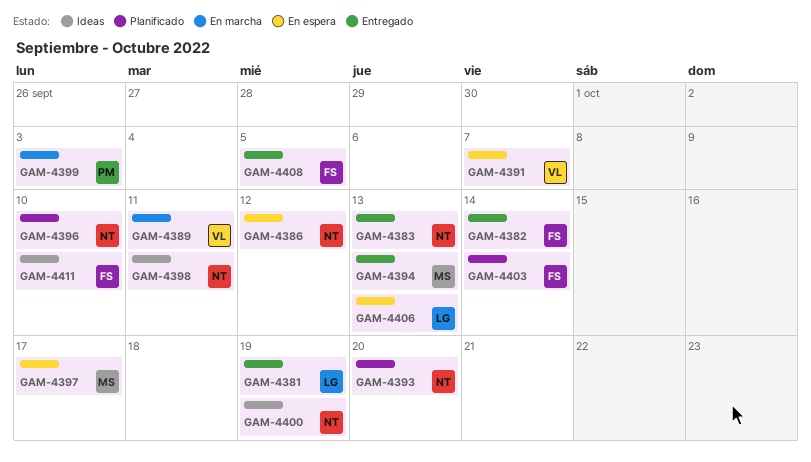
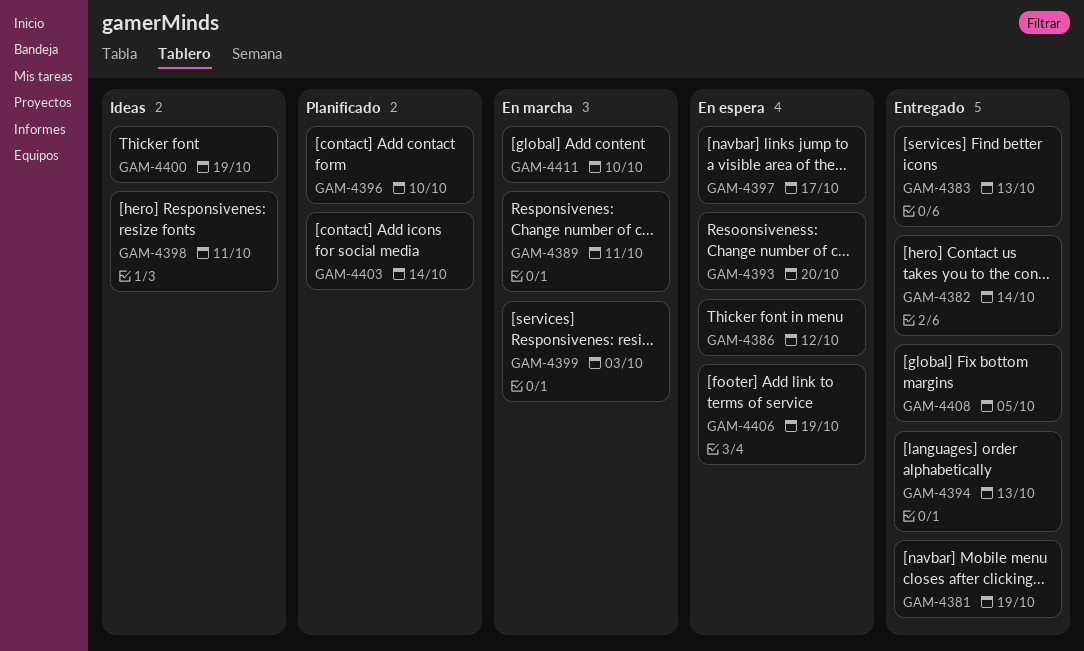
GAM-4391: present -> none
GAM-4393, status: Planificado -> En espera
GAM-4406, due: Oct 13 -> Oct 19
GAM-4411, status: Ideas -> En marcha

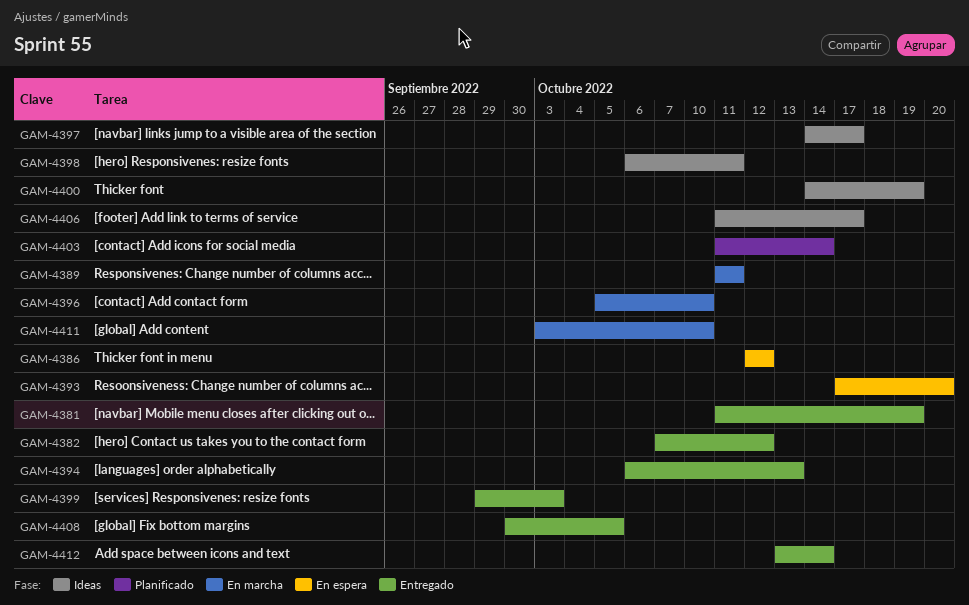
GAM-4382, due: Oct 14 -> Oct 12
GAM-4383: present -> none
GAM-4396, status: Planificado -> En marcha
GAM-4397, status: En espera -> Ideas
GAM-4399, status: En marcha -> Entregado
GAM-4406, status: En espera -> Ideas
GAM-4406, due: Oct 19 -> Oct 17
GAM-4412: none -> present

